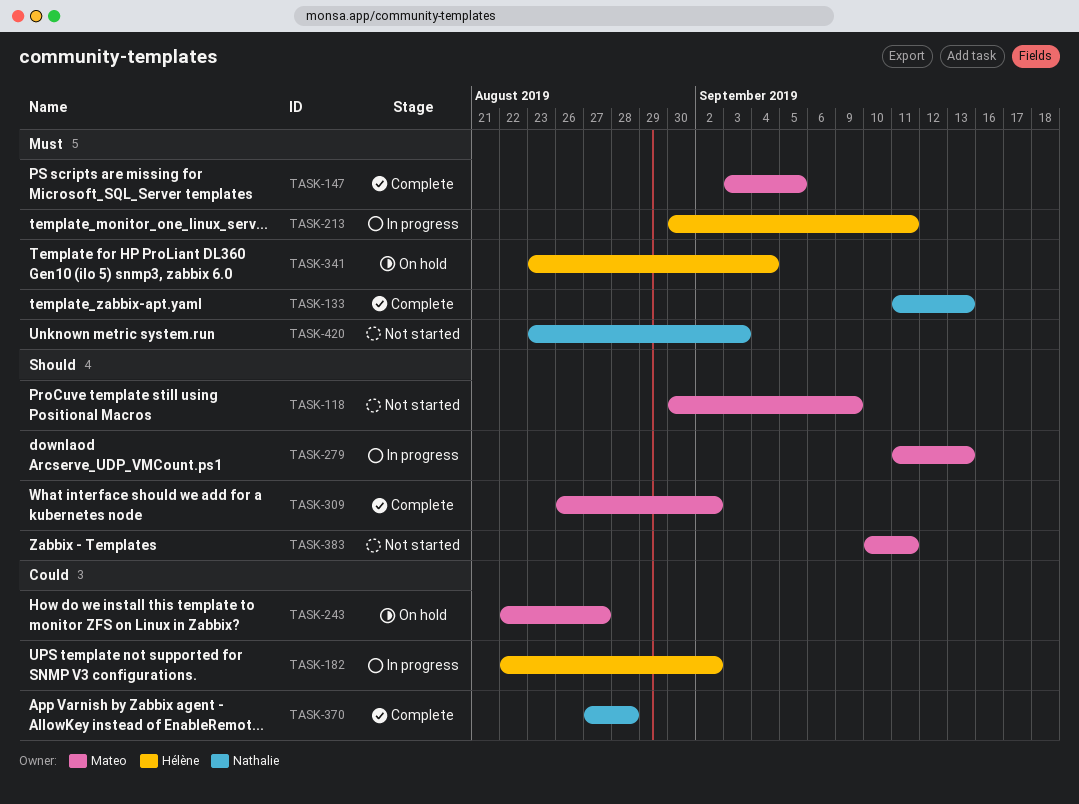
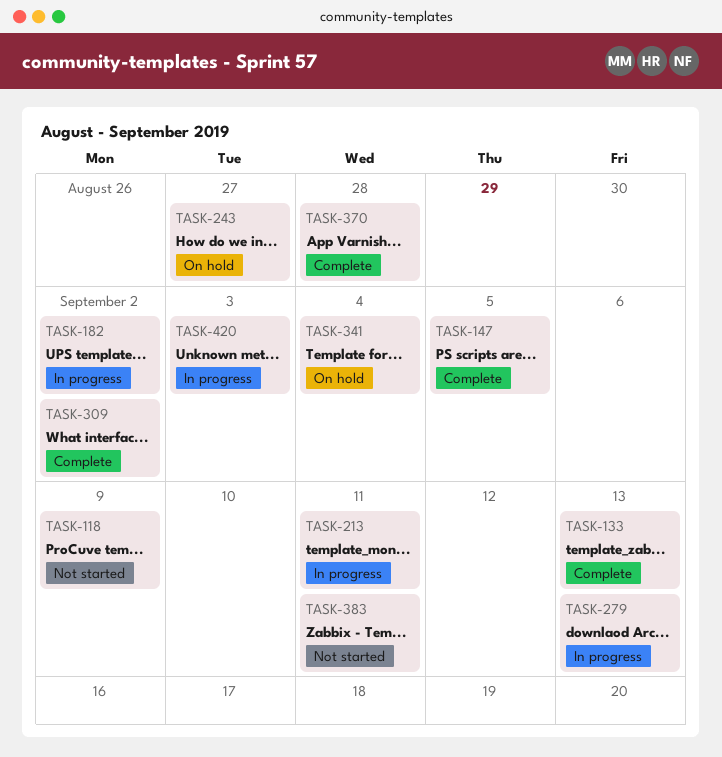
TASK-420, status: Not started -> In progress

